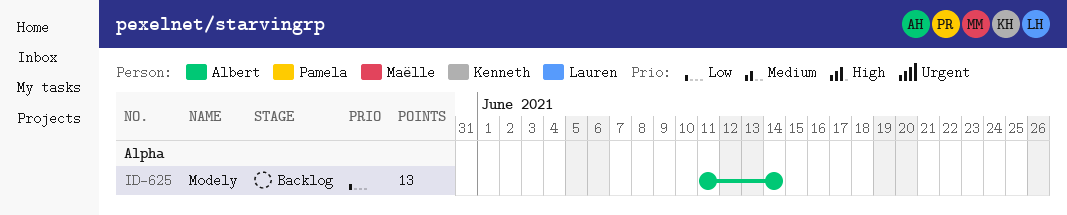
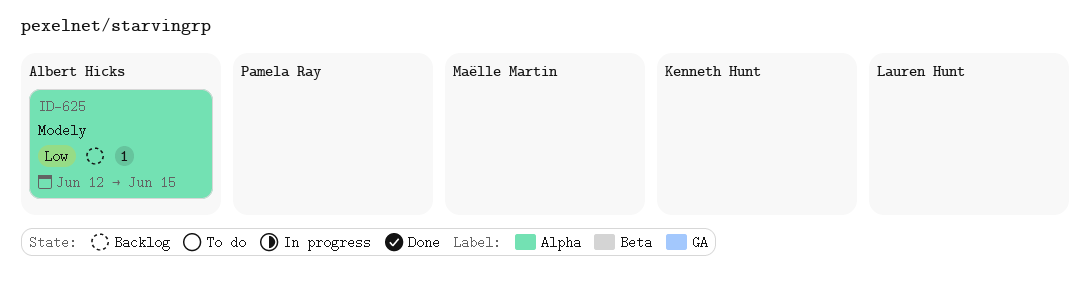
ID-625, estimate: 13 -> 1
ID-625, start: Jun 11 -> Jun 12
ID-625, due: Jun 14 -> Jun 15

